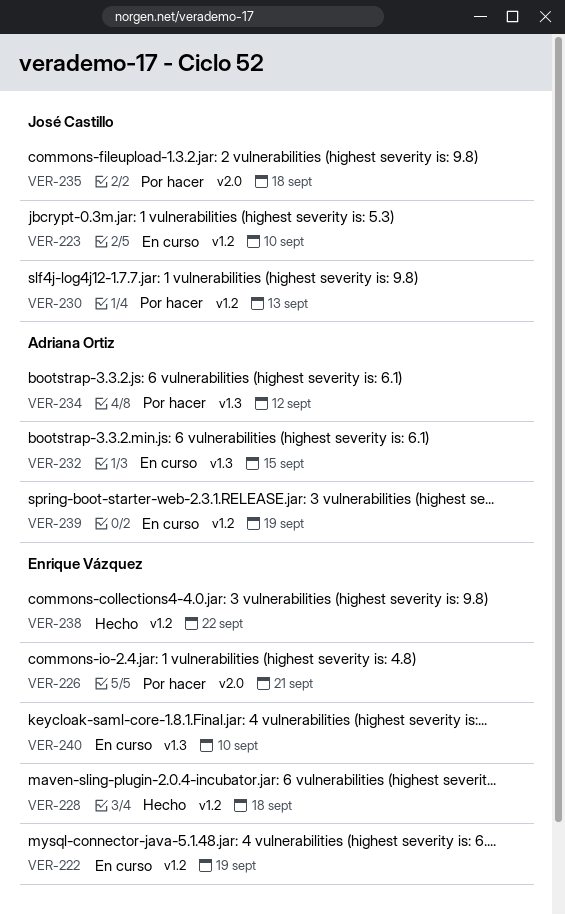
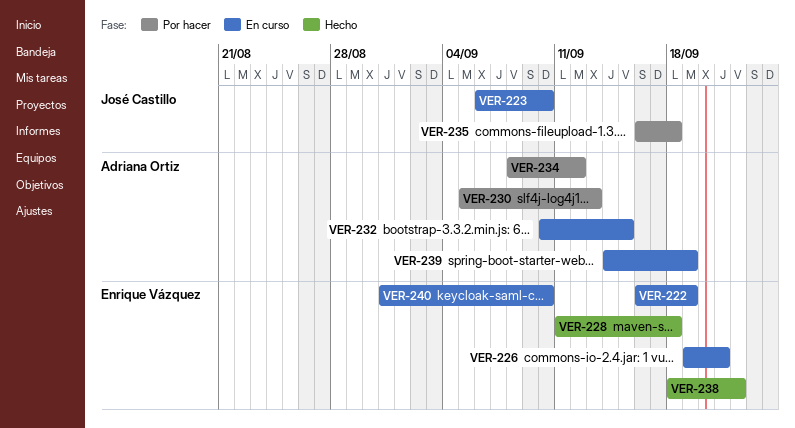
VER-226, status: Por hacer -> En curso
VER-230, owner: José Castillo -> Adriana Ortiz

